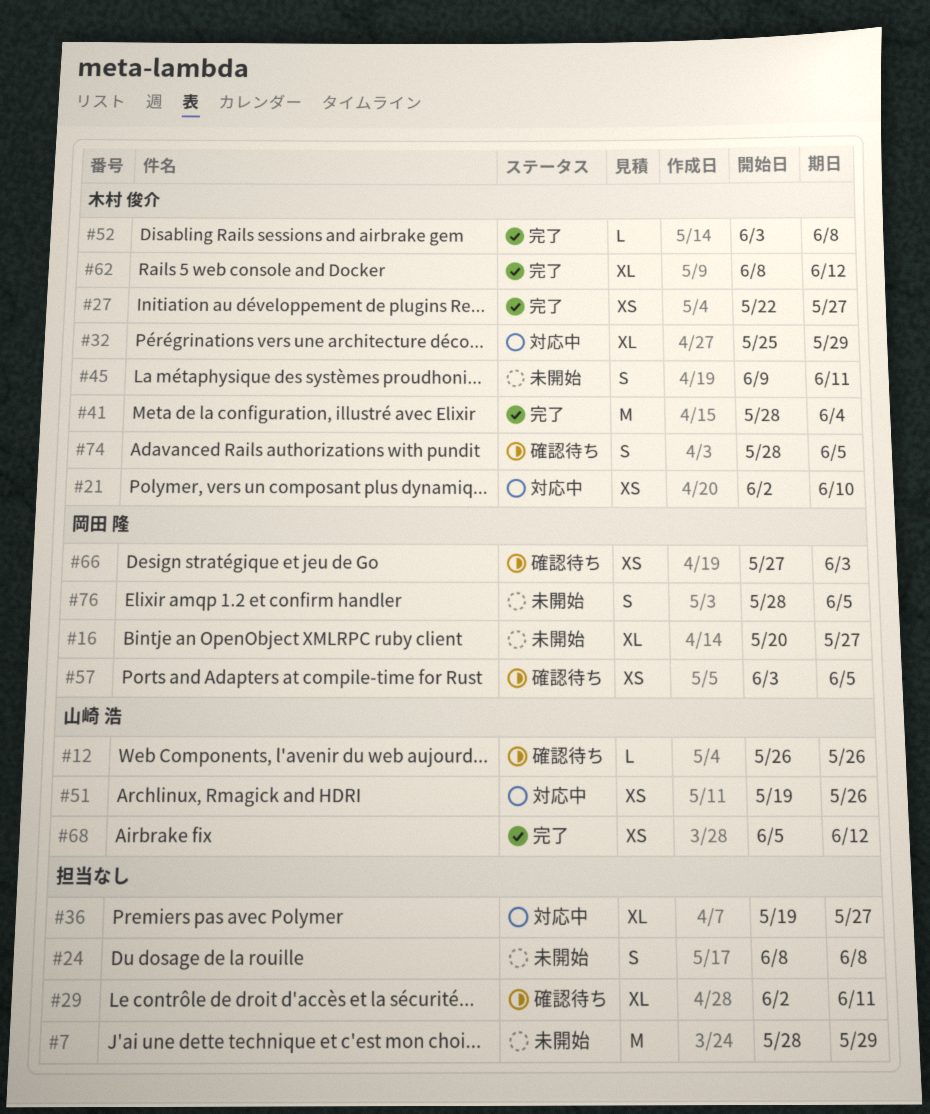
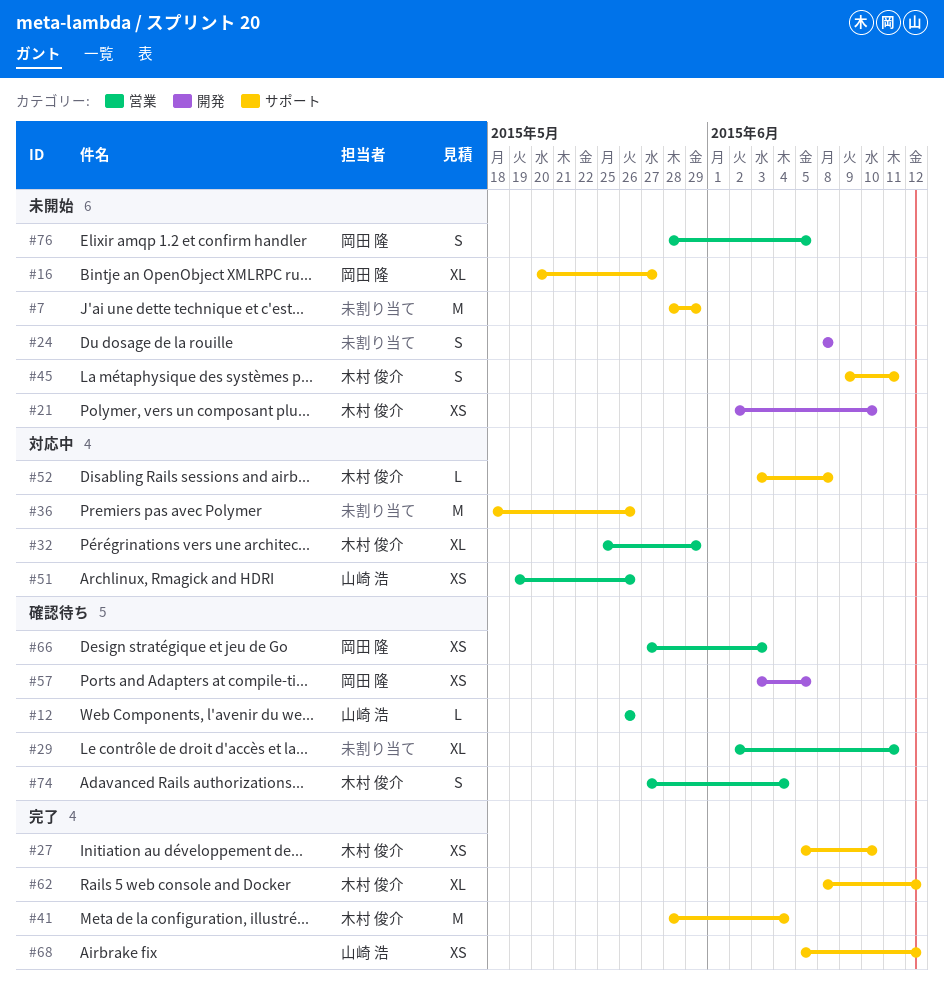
#21, status: 対応中 -> 未開始
#27, start: May 22 -> Jun 5
#27, due: May 27 -> Jun 10
#36, estimate: XL -> M
#36, start: May 19 -> May 18
#36, due: May 27 -> May 26
#52, status: 完了 -> 対応中
#74, start: May 28 -> May 27
#74, due: Jun 5 -> Jun 4

